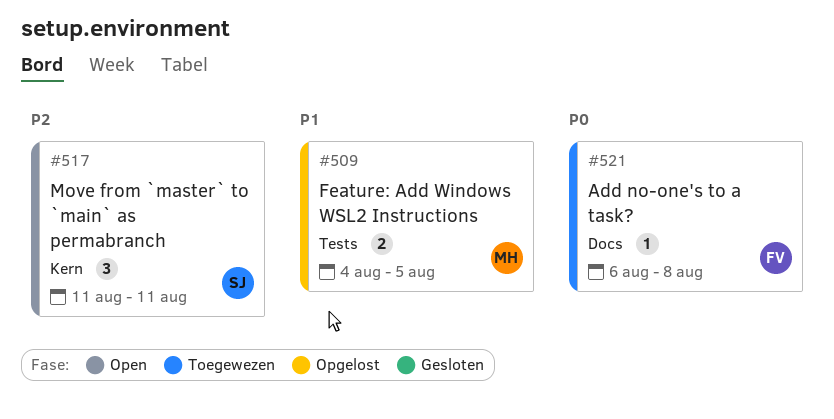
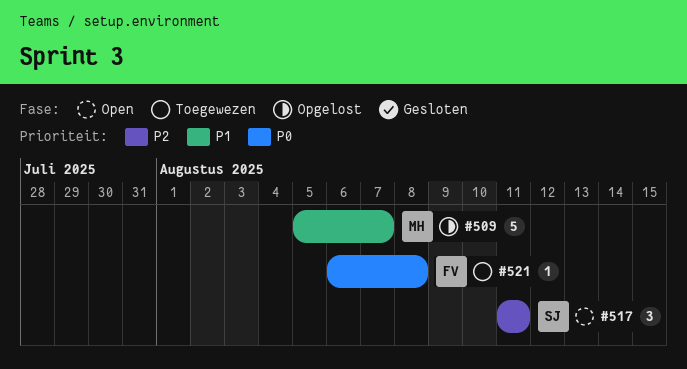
#509, estimate: 2 -> 5
#509, start: Aug 4 -> Aug 5
#509, due: Aug 5 -> Aug 7

